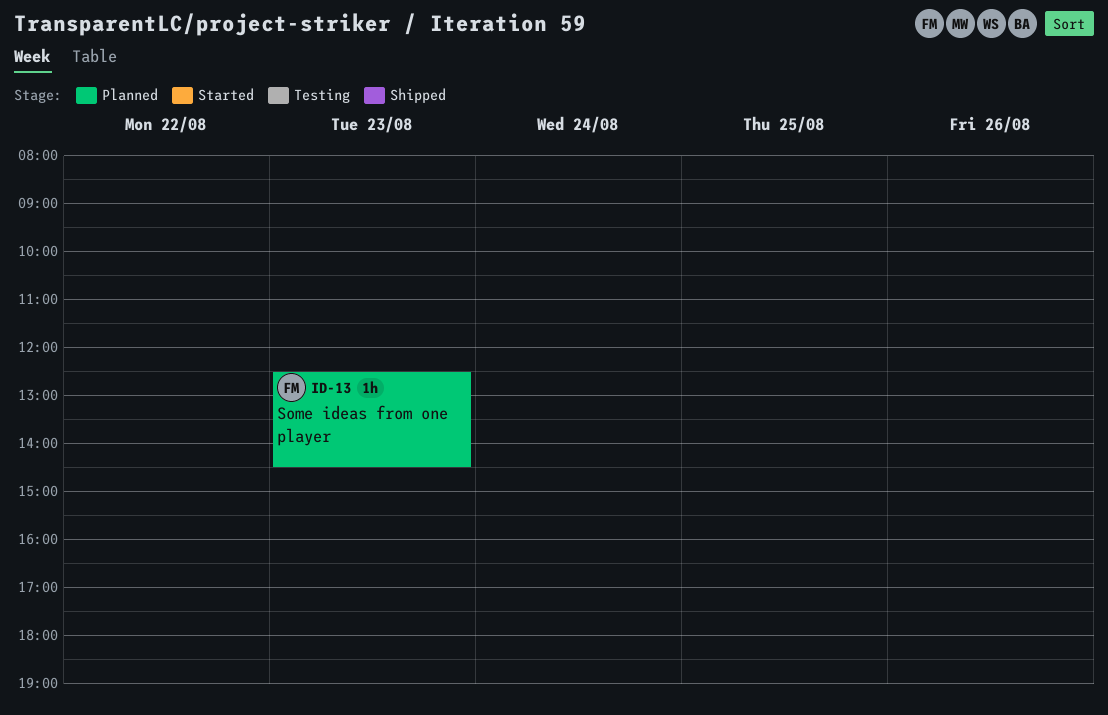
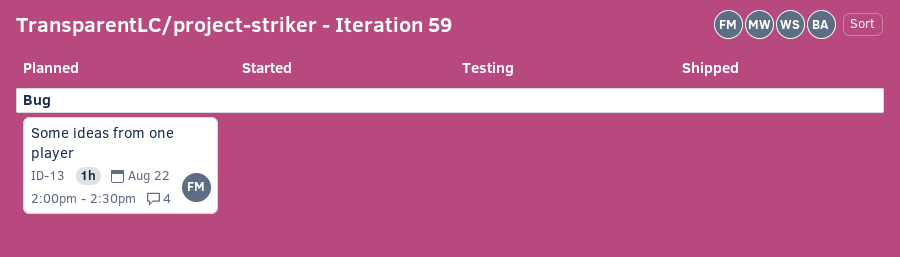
ID-13, day: Aug 23 -> Aug 22
ID-13, begins: 12:30 -> 14:00

